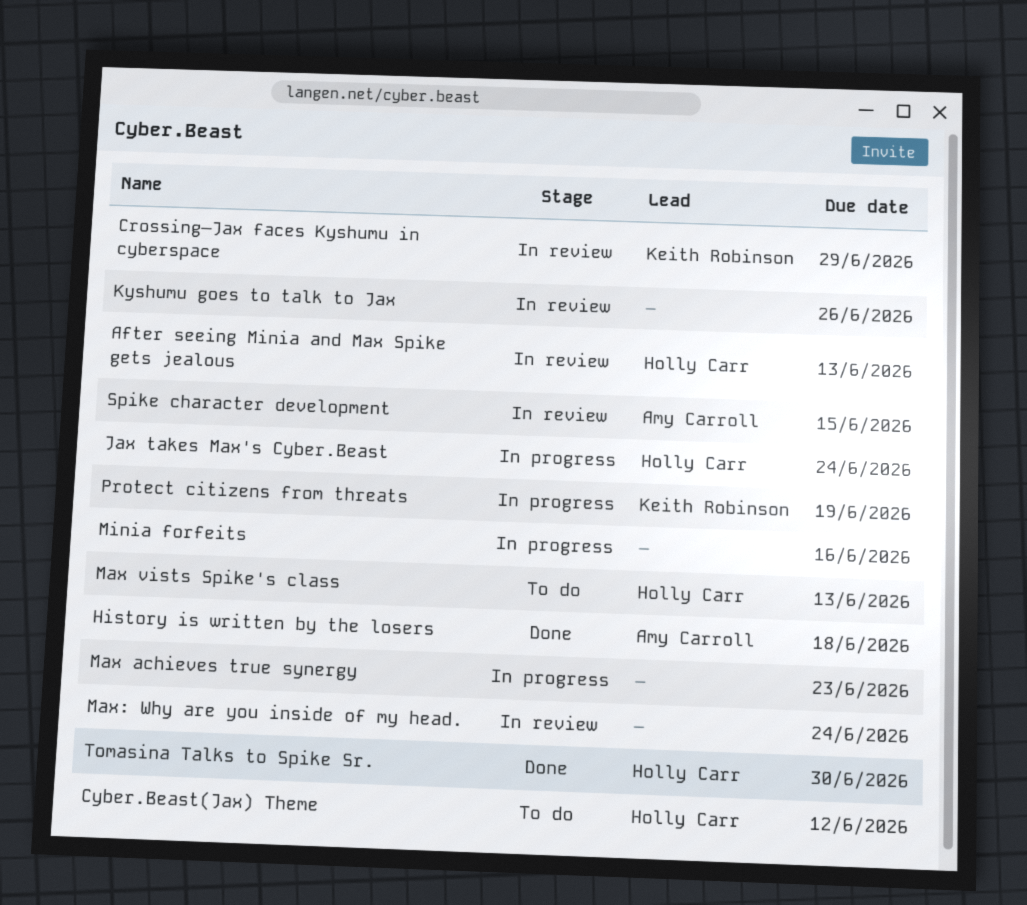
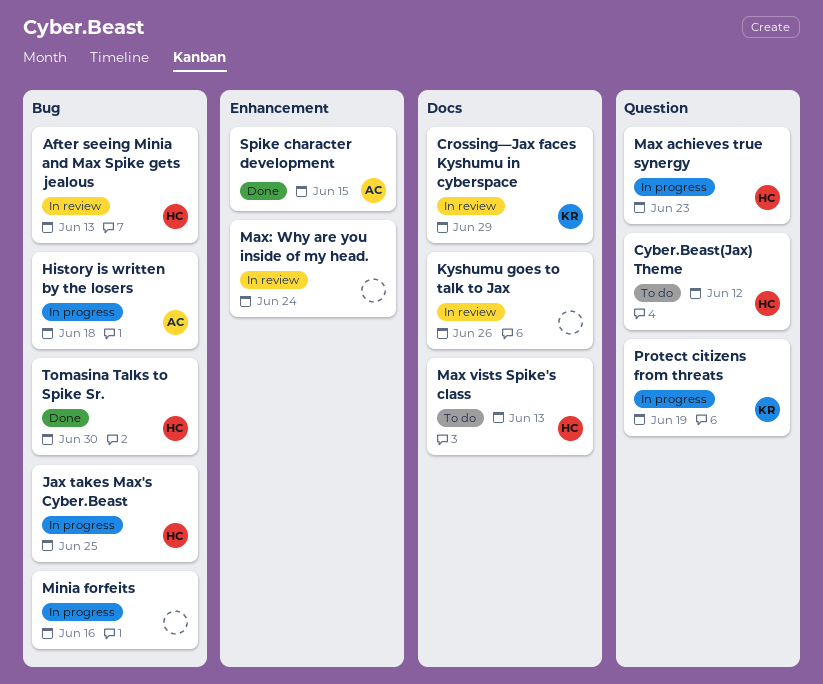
History is written by the losers, status: Done -> In progress
Jax takes Max's Cyber.Beast, due: Jun 24 -> Jun 25
Max achieves true synergy, owner: none -> Holly Carr
Spike character development, status: In review -> Done

